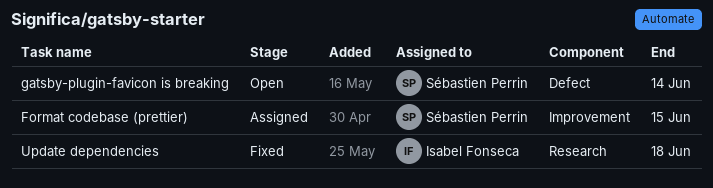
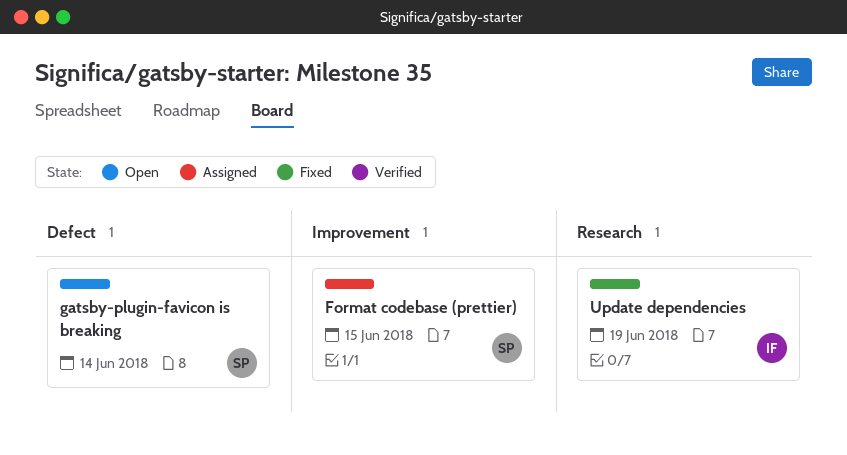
Update dependencies, due: Jun 18 -> Jun 19

